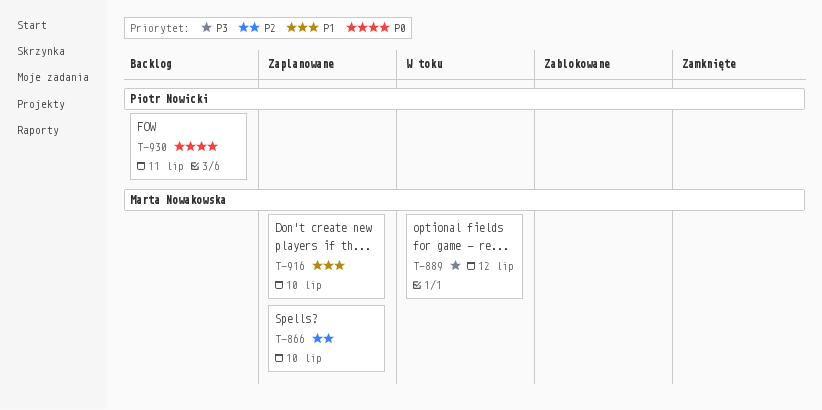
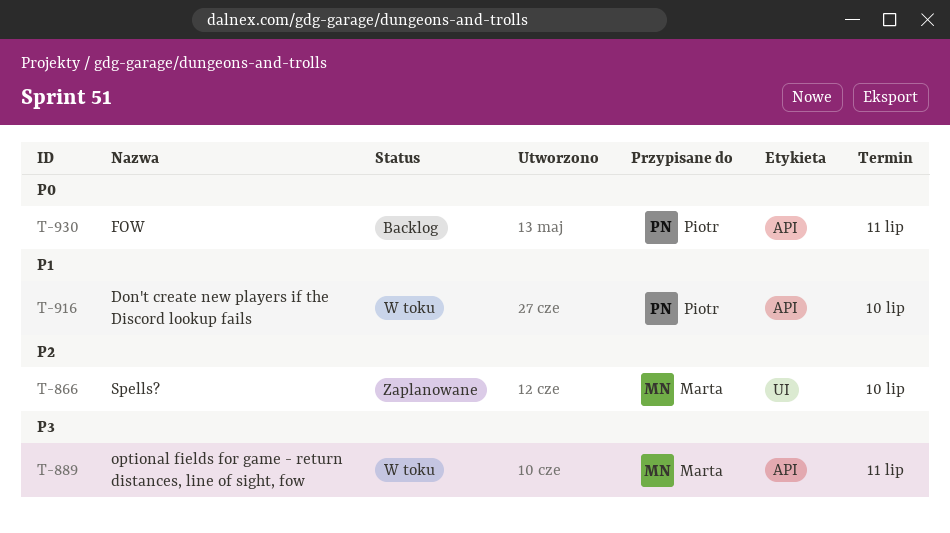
T-889, due: Jul 12 -> Jul 11
T-916, status: Zaplanowane -> W toku
T-916, owner: Marta Nowakowska -> Piotr Nowicki

